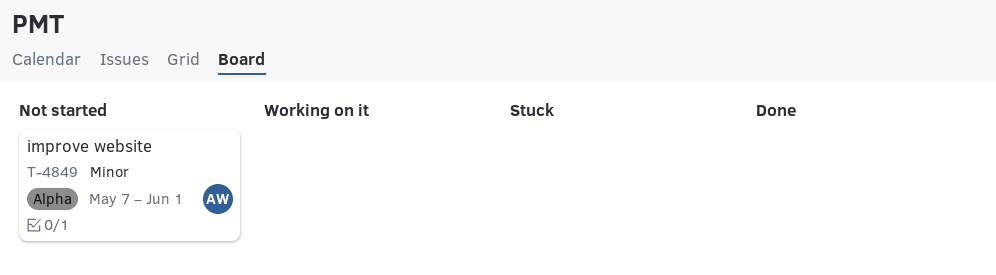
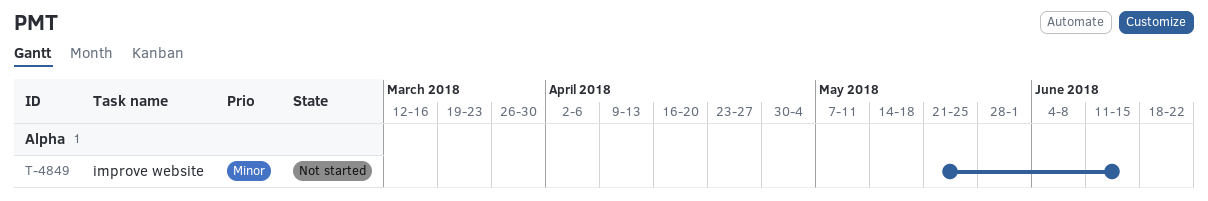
T-4849, start: May 7 -> May 21
T-4849, due: Jun 1 -> Jun 15

